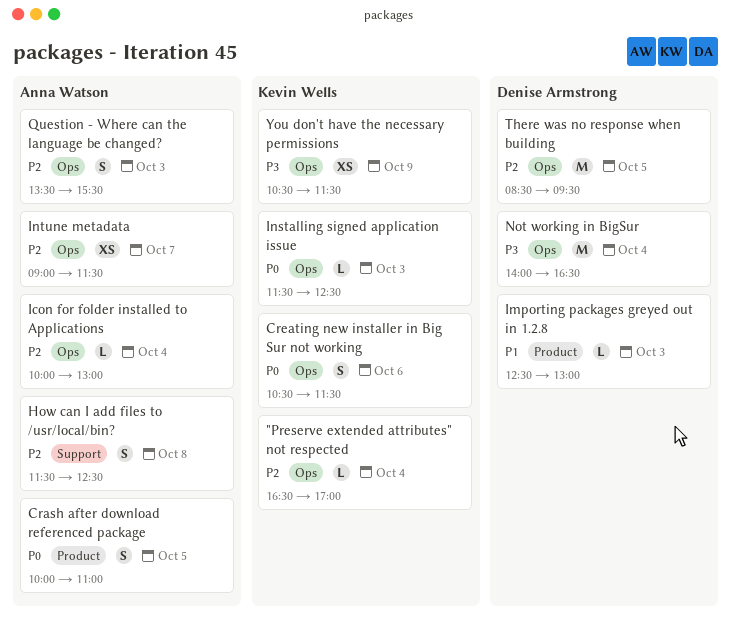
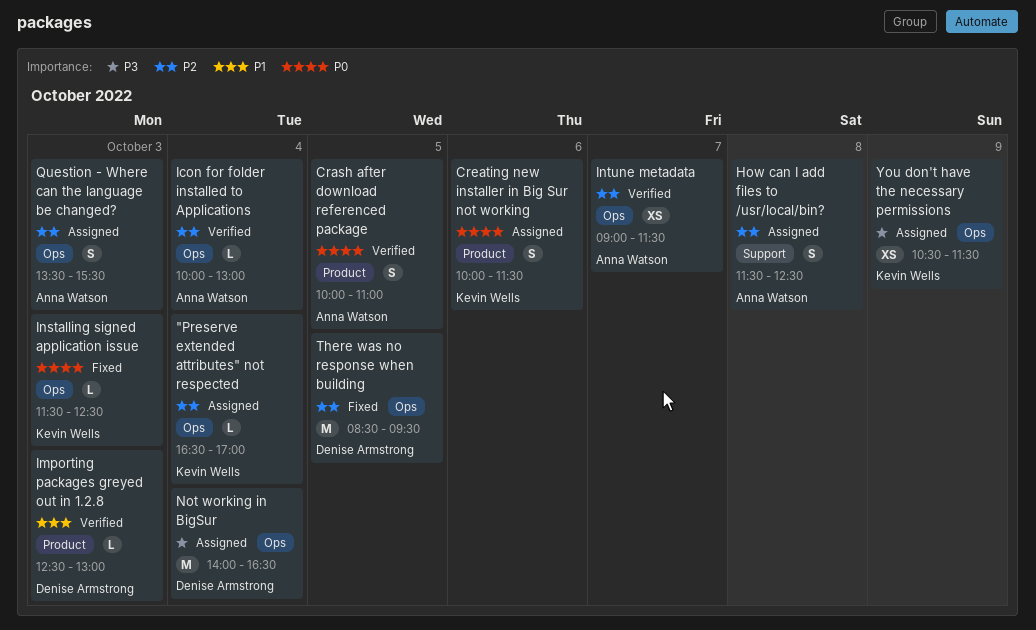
Creating new installer in Big Sur not working, label: Ops -> Product
Creating new installer in Big Sur not working, begins: 10:30 -> 10:00

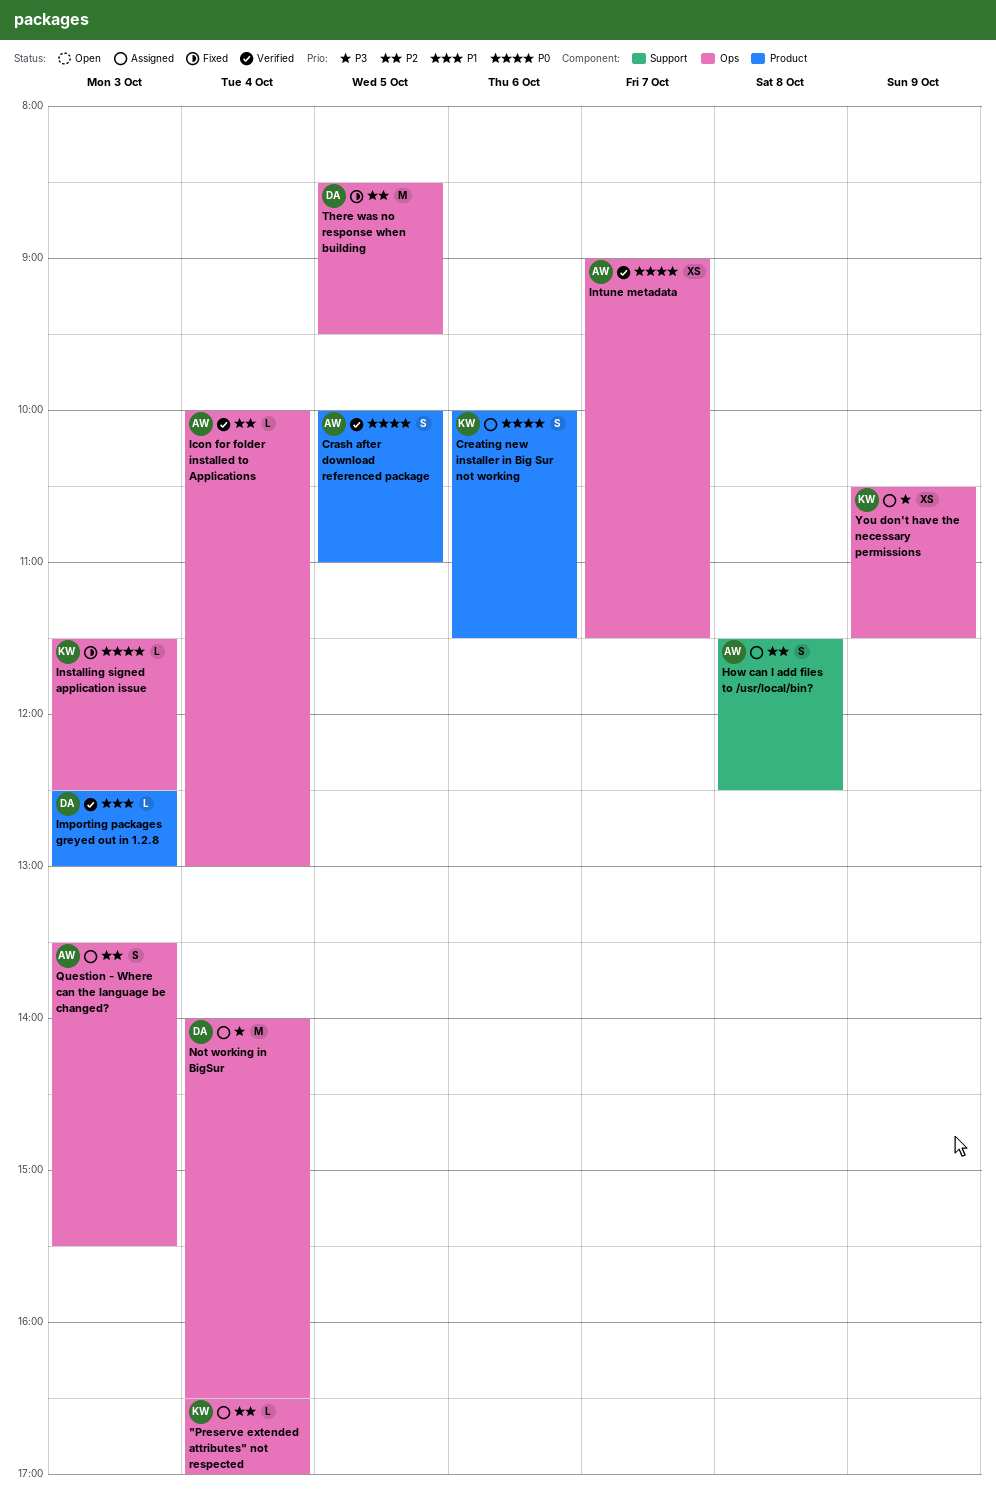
Intune metadata, priority: P2 -> P0

